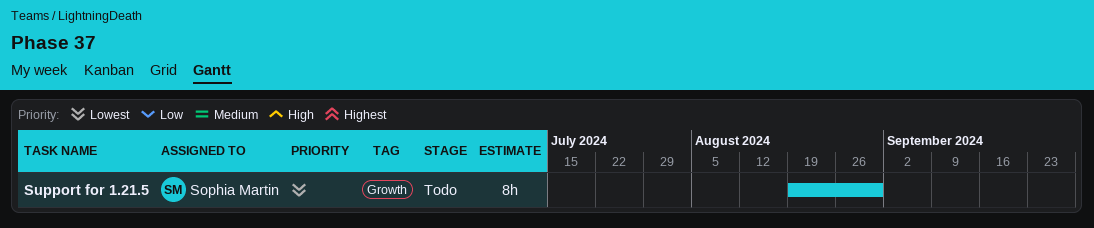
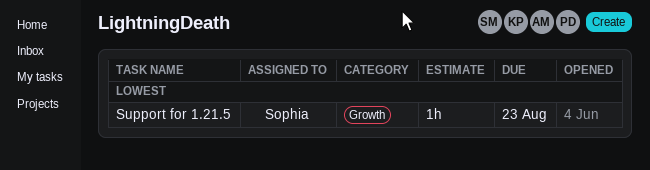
Support for 1.21.5, estimate: 8h -> 1h
Support for 1.21.5, due: Aug 30 -> Aug 23

